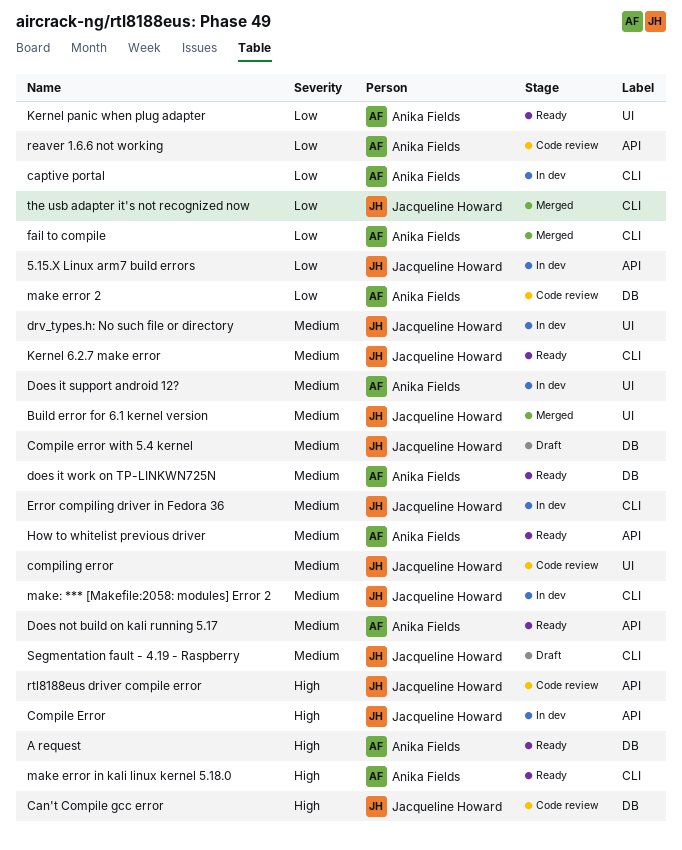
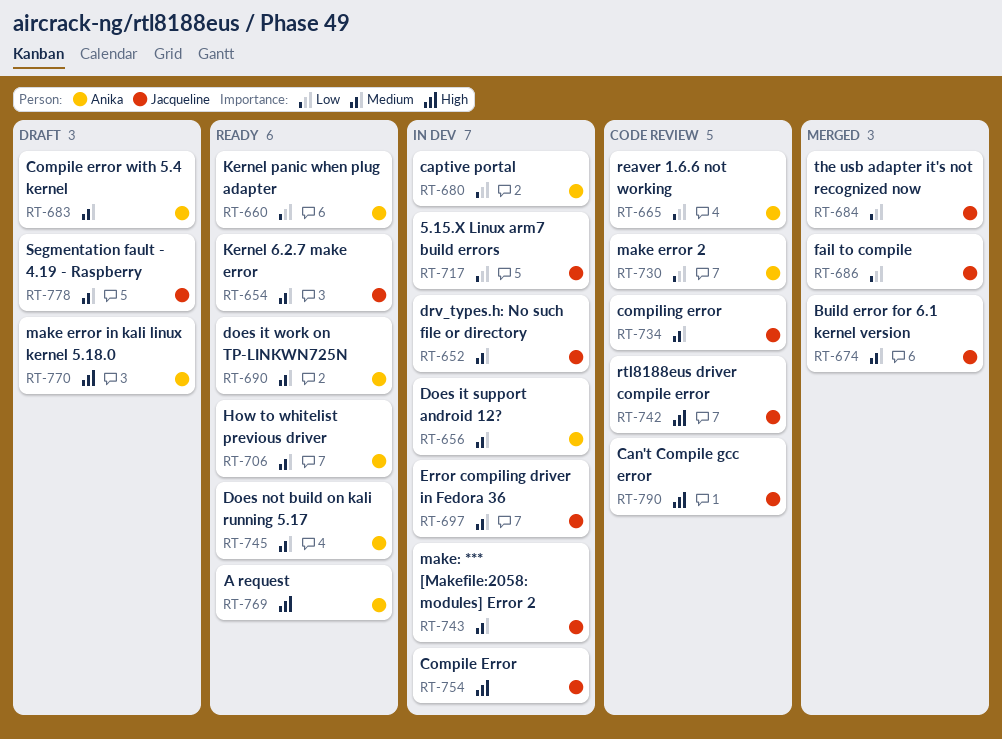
Compile error with 5.4 kernel, owner: Jacqueline Howard -> Anika Fields
fail to compile, owner: Anika Fields -> Jacqueline Howard
make error in kali linux kernel 5.18.0, status: Ready -> Draft

